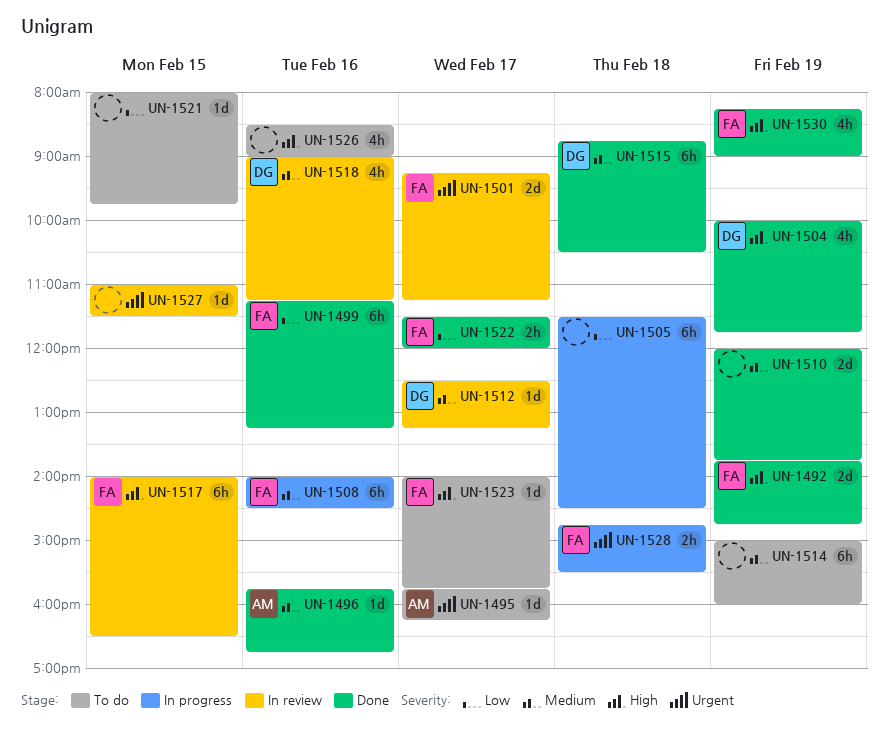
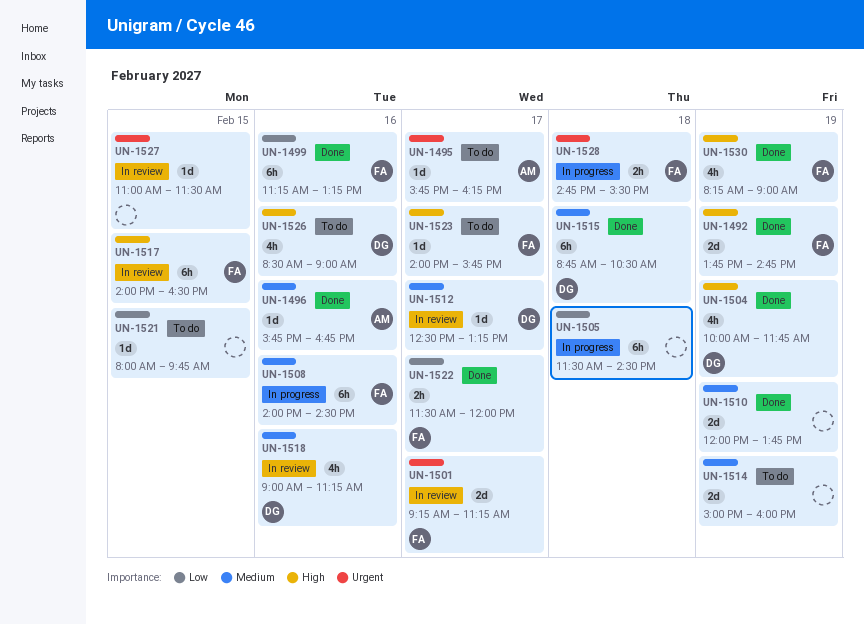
UN-1514, estimate: 6h -> 2d
UN-1526, owner: none -> DG

